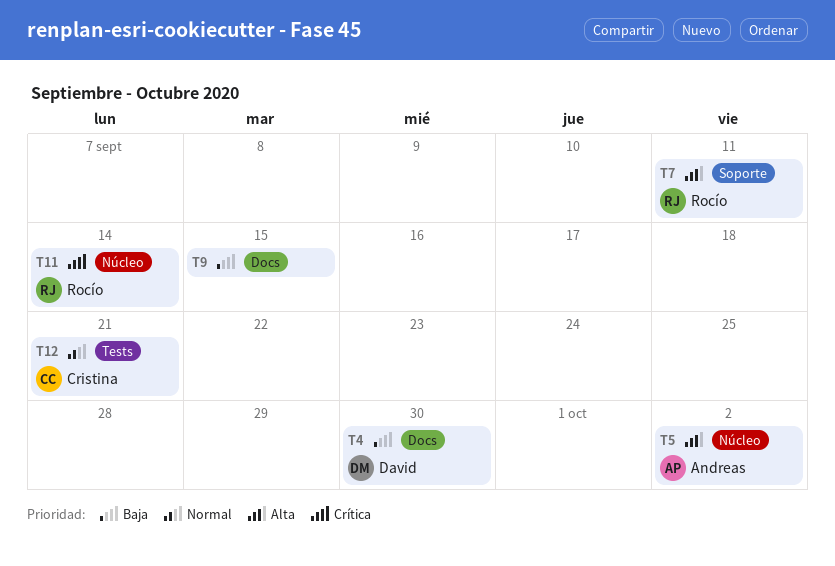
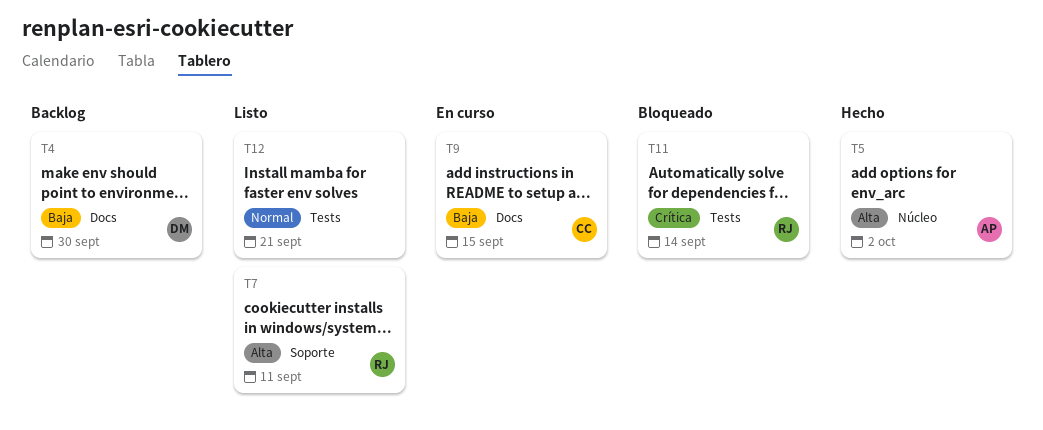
T9, owner: none -> Cristina
T11, label: Núcleo -> Tests
T12, owner: Cristina -> none

